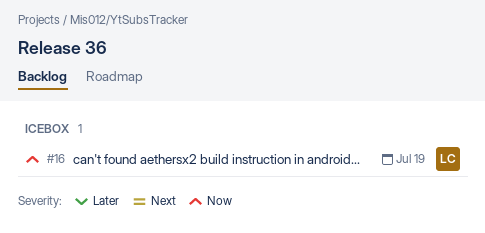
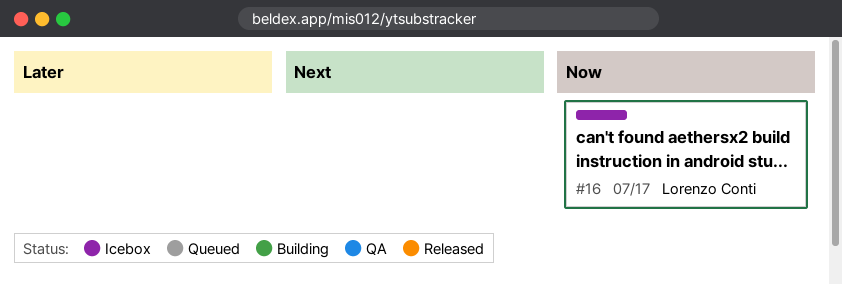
#16, due: Jul 19 -> Jul 17

